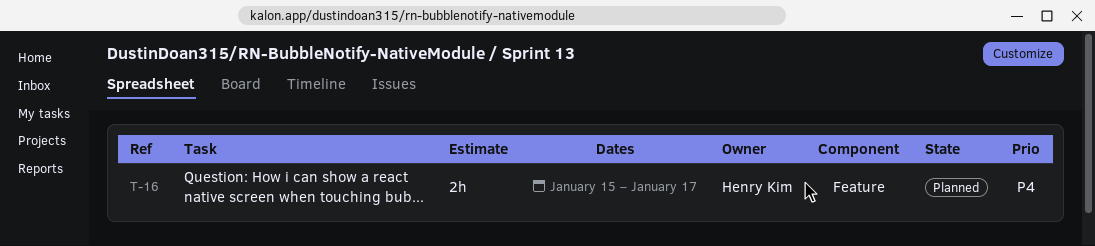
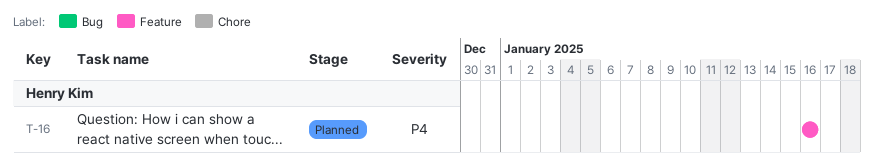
T-16, start: Jan 15 -> Jan 16
T-16, due: Jan 17 -> Jan 16

